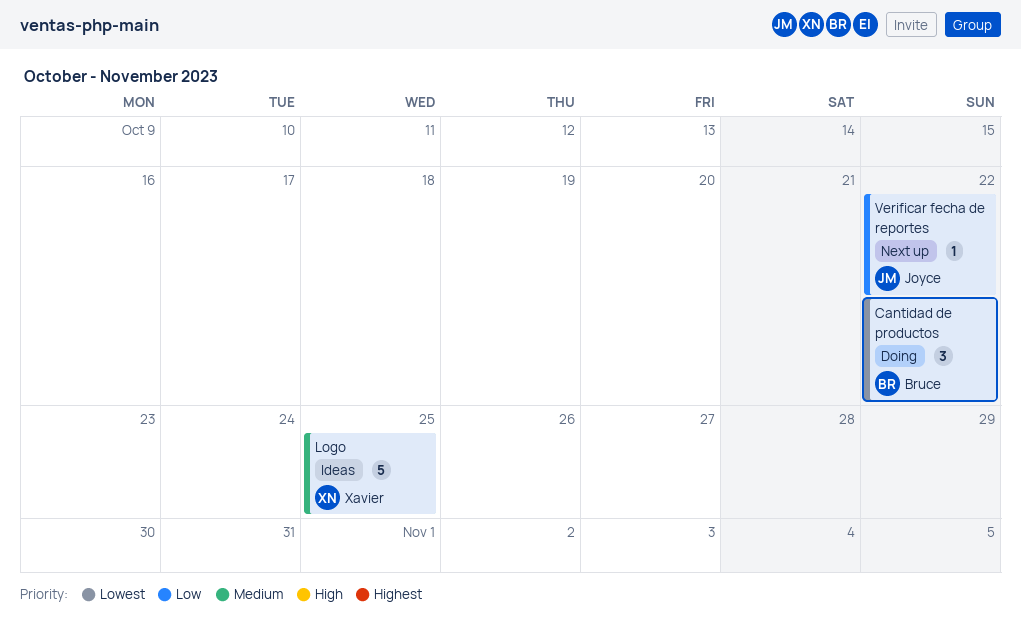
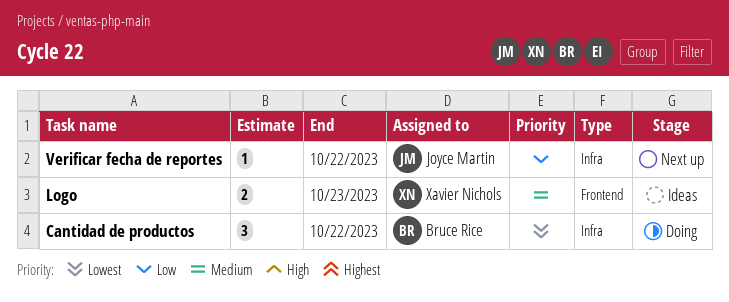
Logo, estimate: 5 -> 2
Logo, due: Oct 25 -> Oct 23

